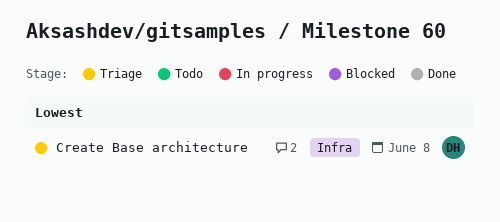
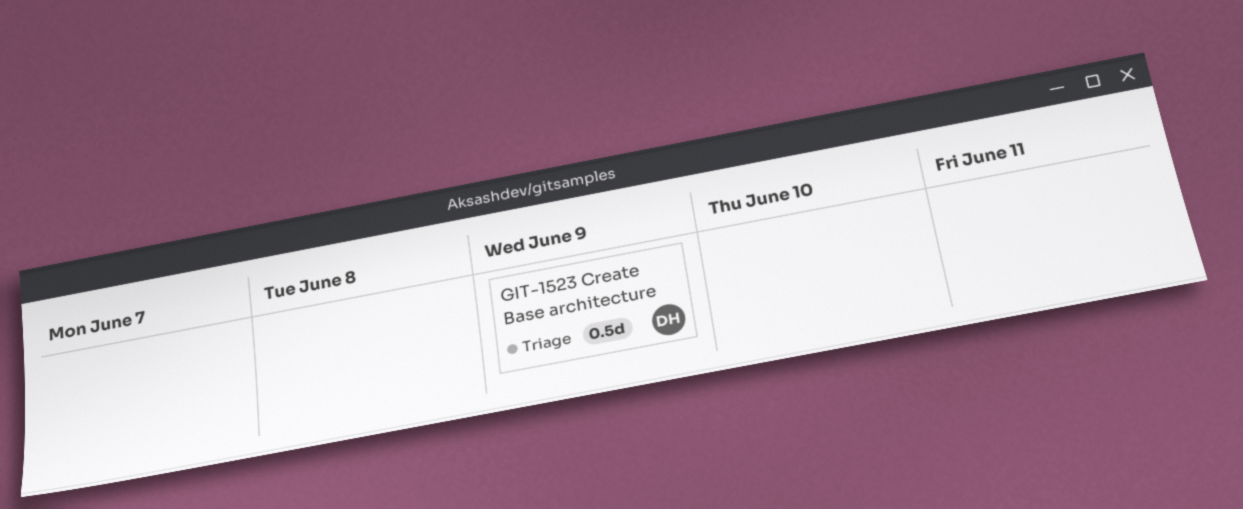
Create Base architecture, due: Jun 8 -> Jun 9

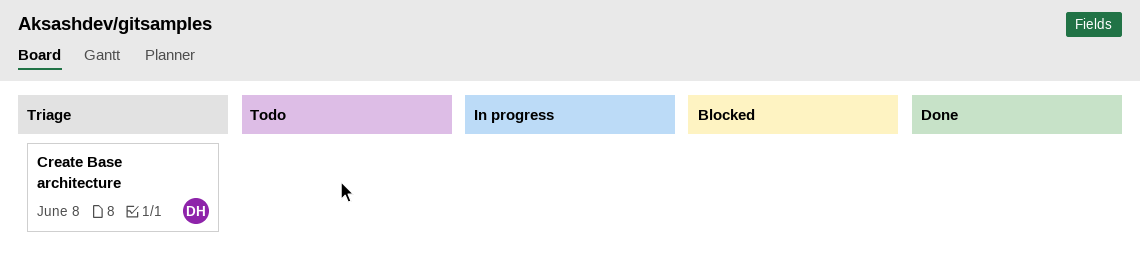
Create Base architecture, due: Jun 9 -> Jun 8

